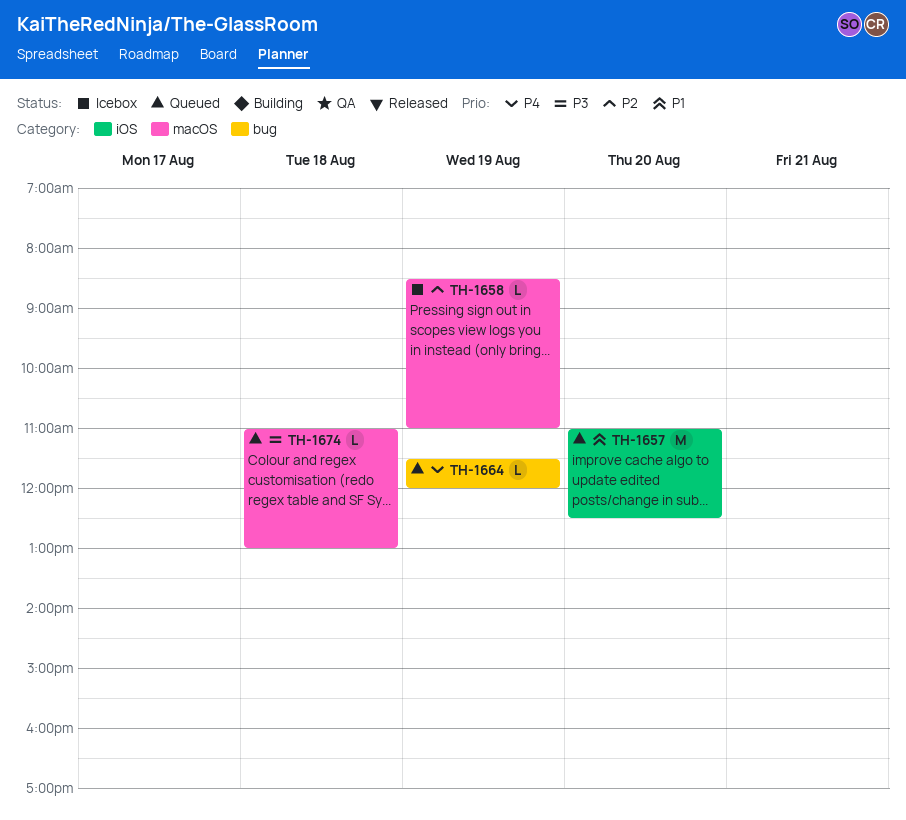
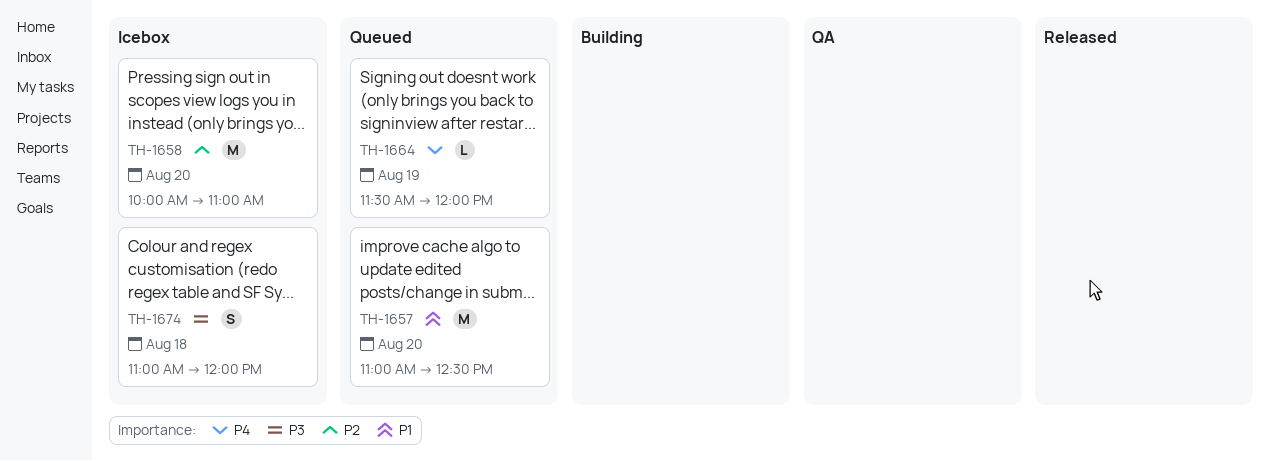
TH-1658, estimate: L -> M
TH-1658, day: Aug 19 -> Aug 20
TH-1658, begins: 08:30 -> 10:00
TH-1674, status: Queued -> Icebox
TH-1674, estimate: L -> S
TH-1674, ends: 13:00 -> 12:00

